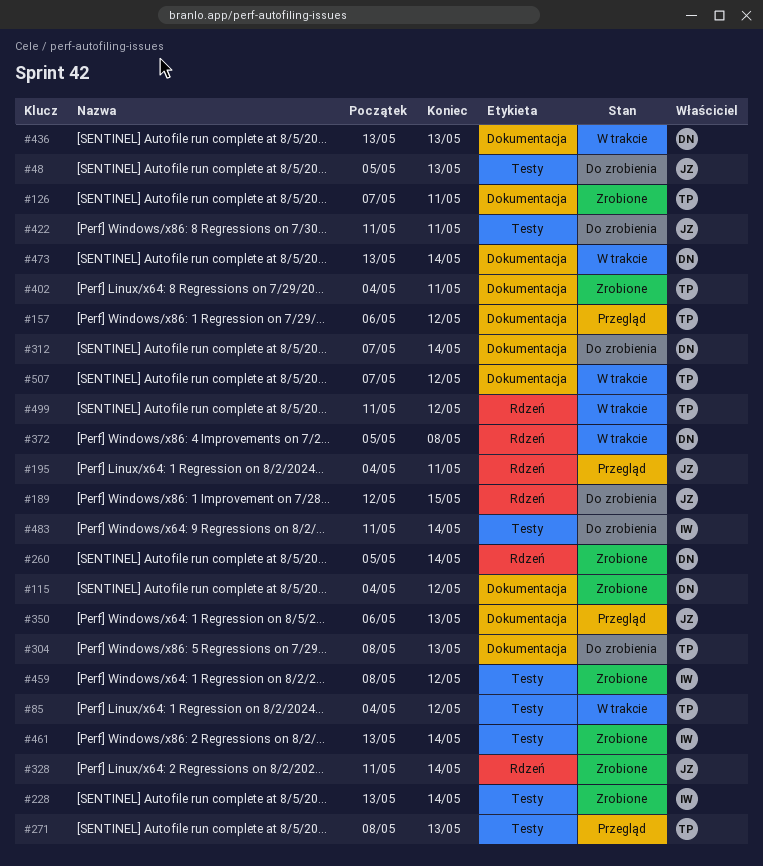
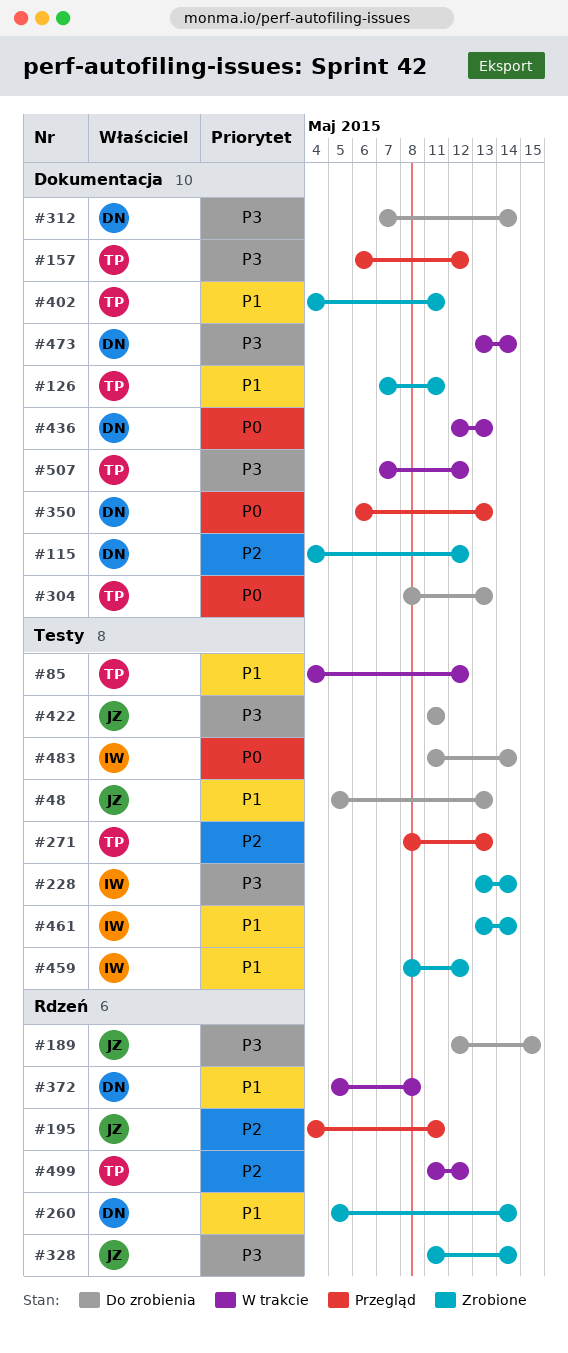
#350, owner: JZ -> DN
#436, start: May 13 -> May 12

